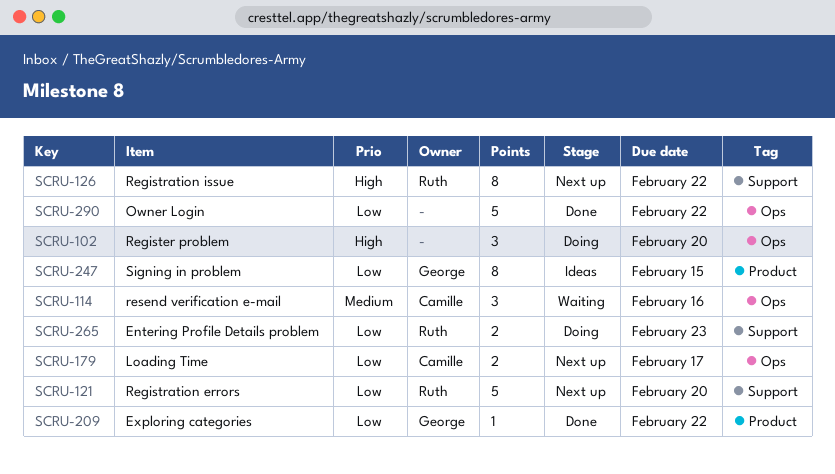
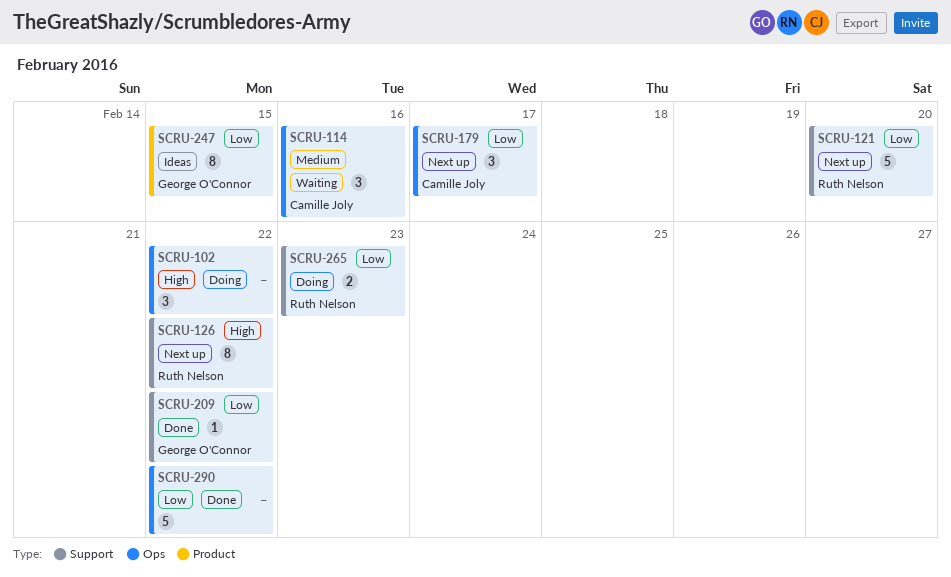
SCRU-102, due: Feb 20 -> Feb 22
SCRU-179, estimate: 2 -> 3
SCRU-209, label: Product -> Support

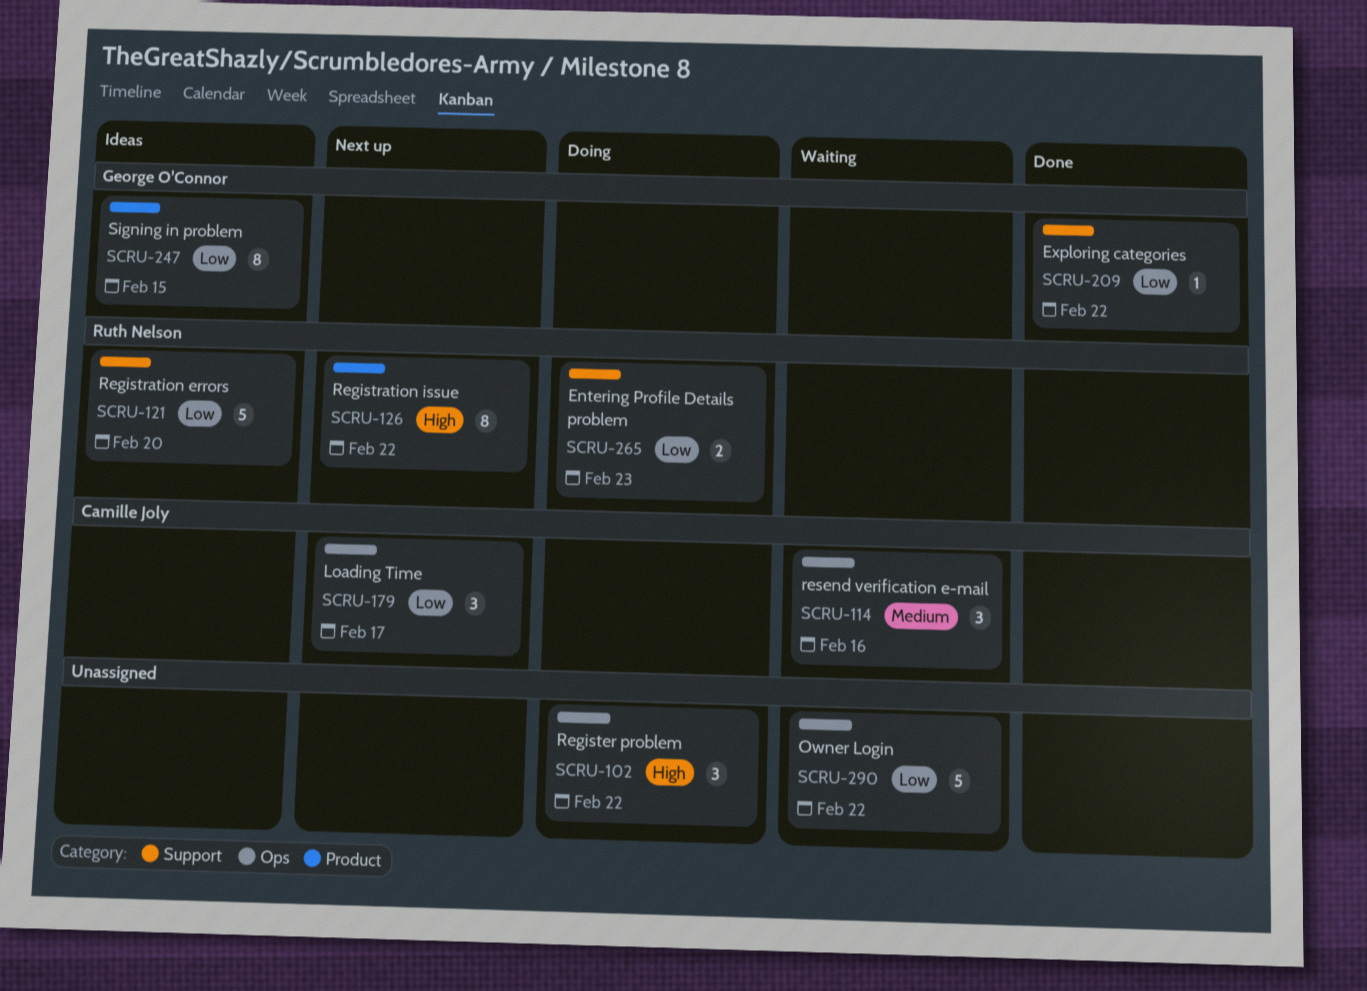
SCRU-121, status: Next up -> Ideas
SCRU-126, label: Support -> Product
SCRU-290, status: Done -> Waiting

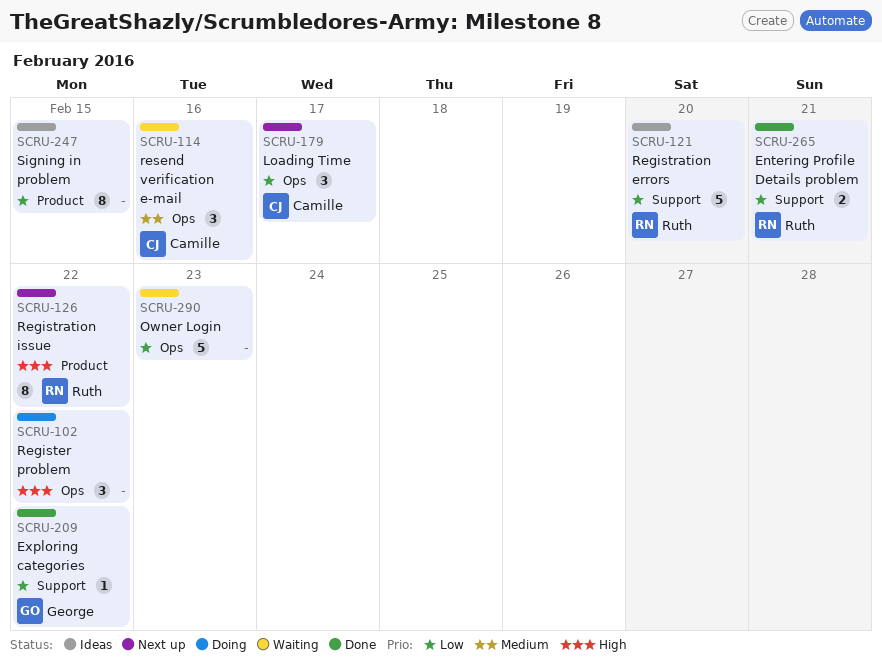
SCRU-247, owner: George O'Connor -> none
SCRU-265, status: Doing -> Done
SCRU-265, due: Feb 23 -> Feb 21
SCRU-290, due: Feb 22 -> Feb 23

